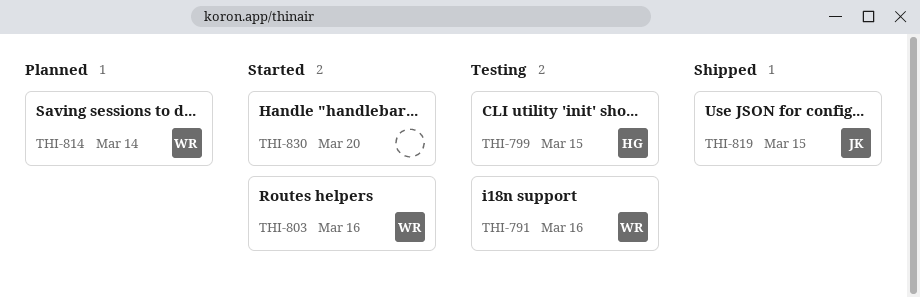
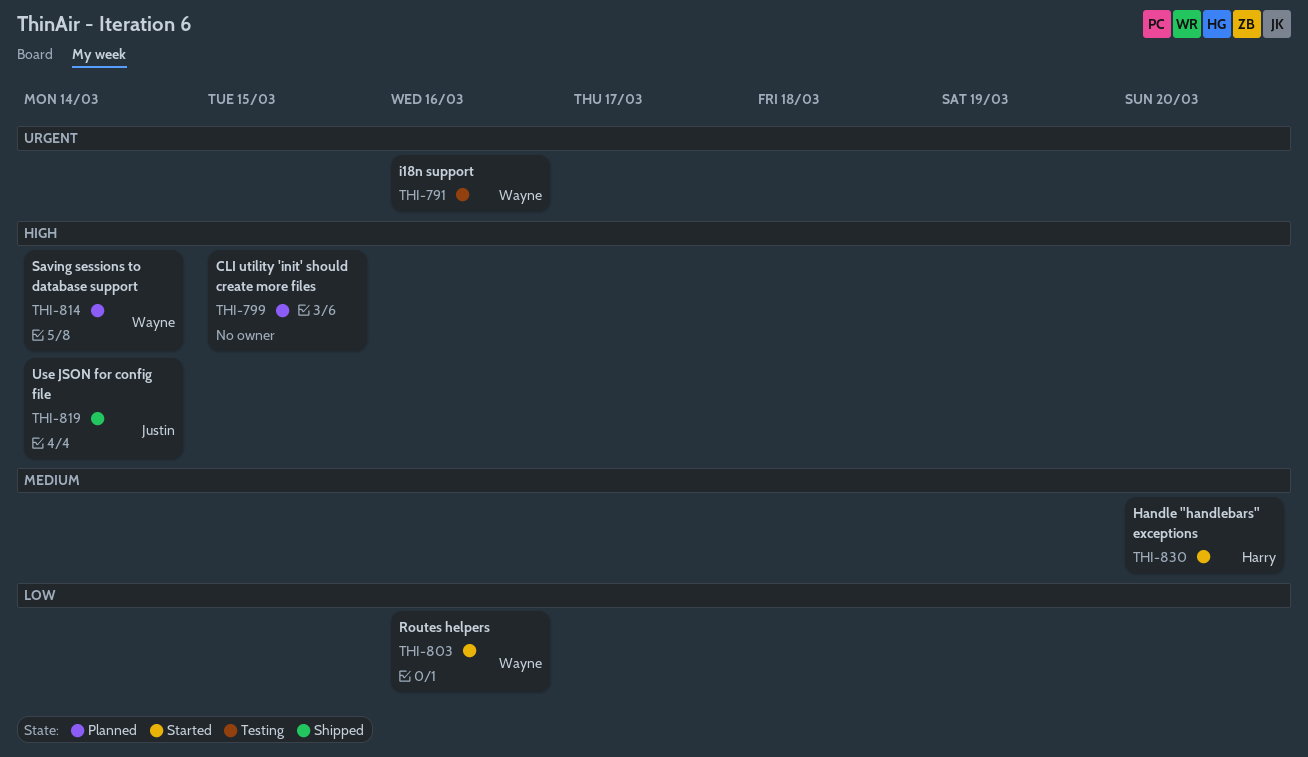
THI-799, status: Testing -> Planned
THI-799, owner: Harry -> none
THI-819, due: Mar 15 -> Mar 14
THI-830, owner: none -> Harry

